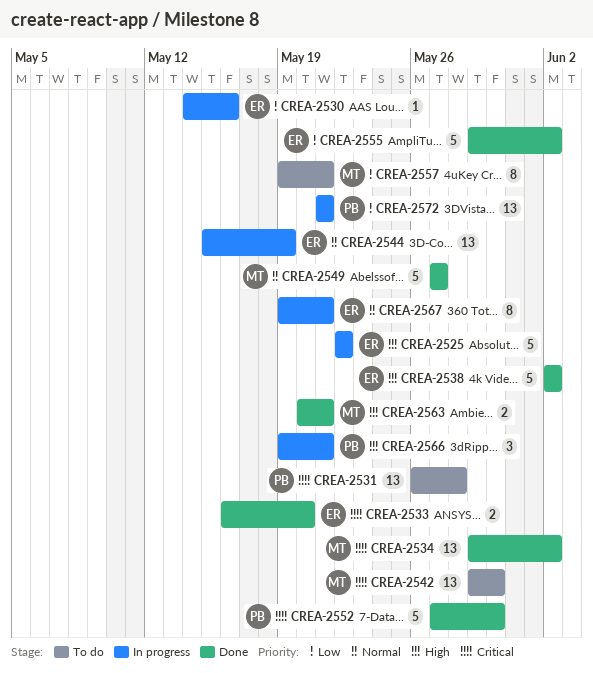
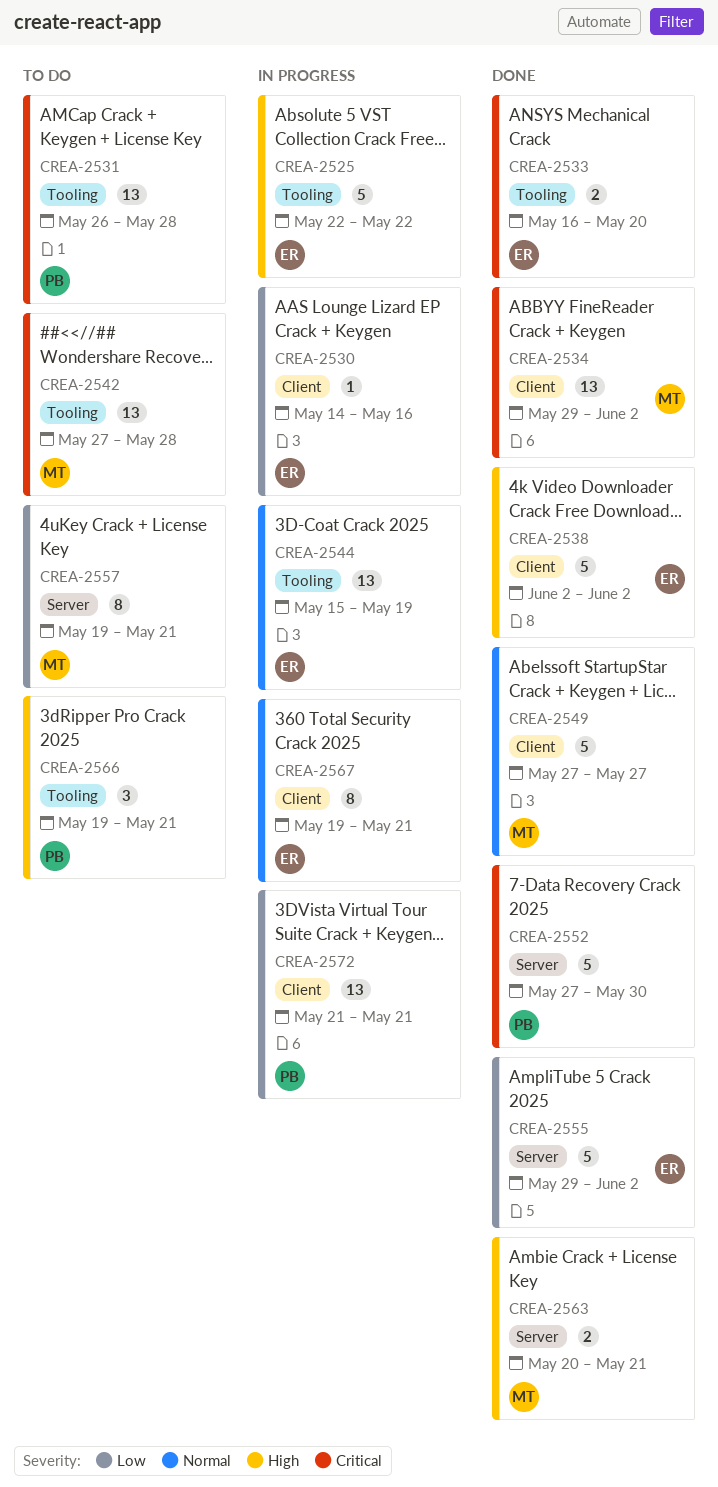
CREA-2542, start: May 29 -> May 27
CREA-2542, due: May 30 -> May 28
CREA-2566, status: In progress -> To do

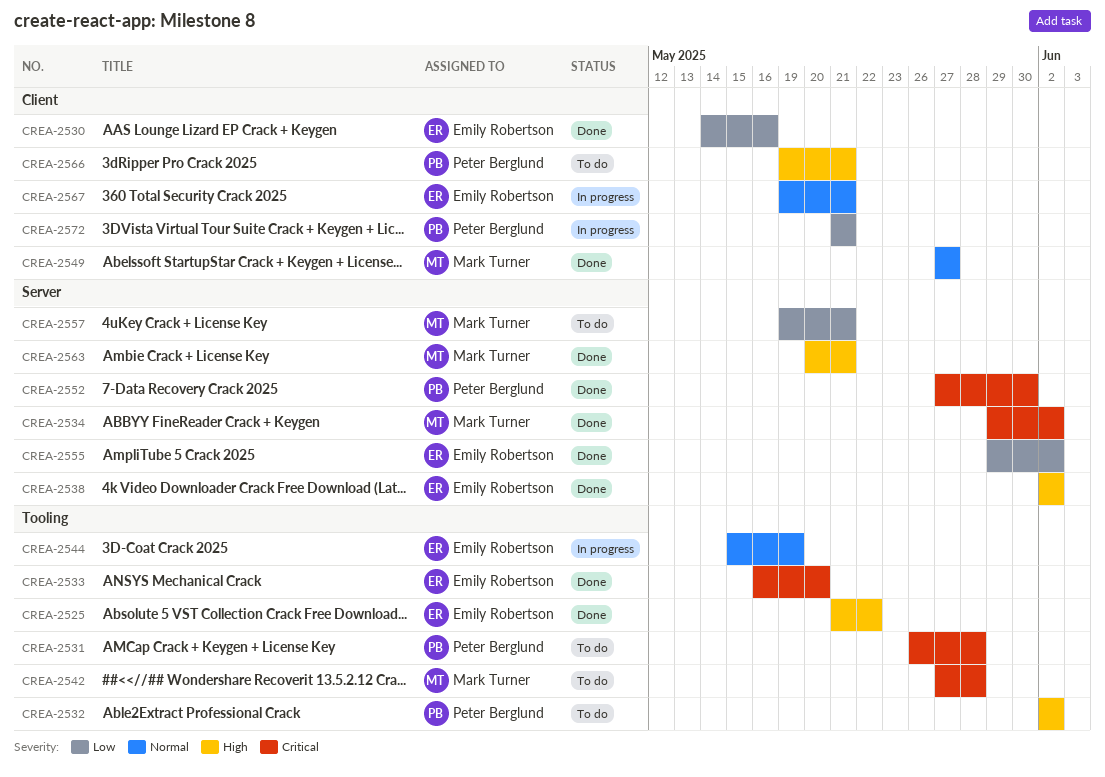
CREA-2525, status: In progress -> Done
CREA-2525, start: May 22 -> May 21
CREA-2530, status: In progress -> Done
CREA-2532: none -> present
CREA-2534, label: Client -> Server
CREA-2538, label: Client -> Server
CREA-2566, label: Tooling -> Client

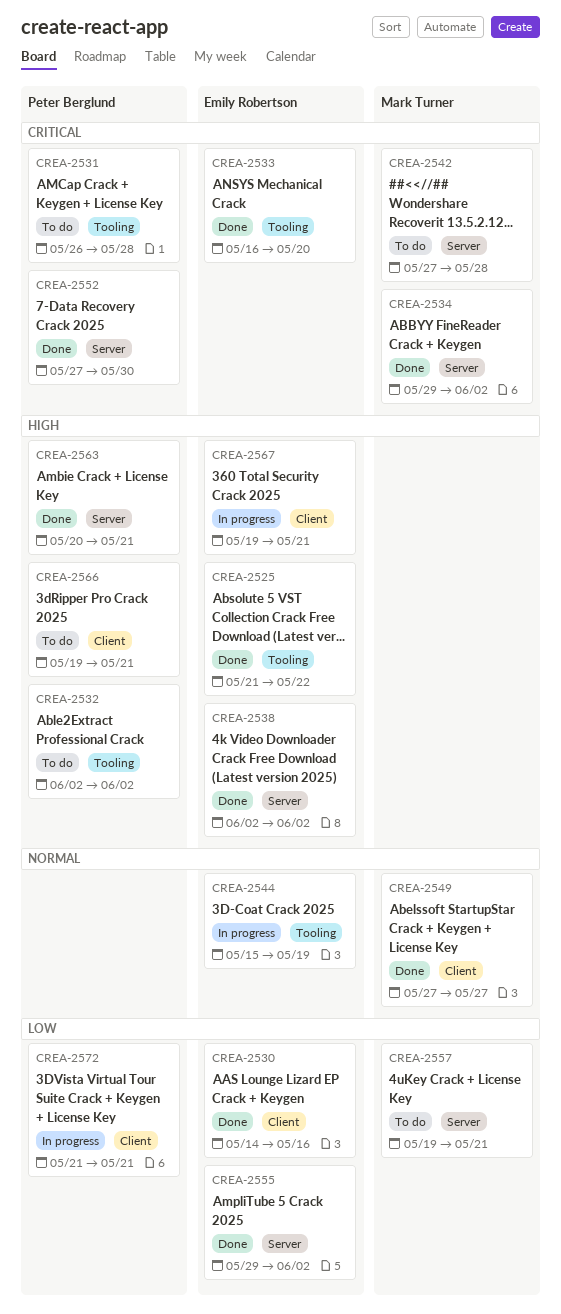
CREA-2542, label: Tooling -> Server
CREA-2563, owner: Mark Turner -> Peter Berglund
CREA-2567, priority: Normal -> High

